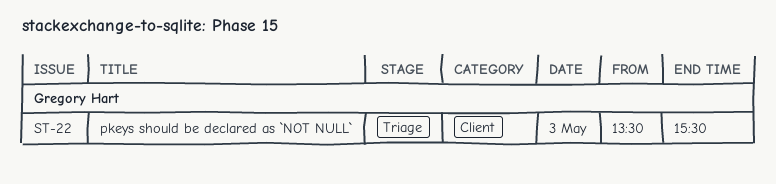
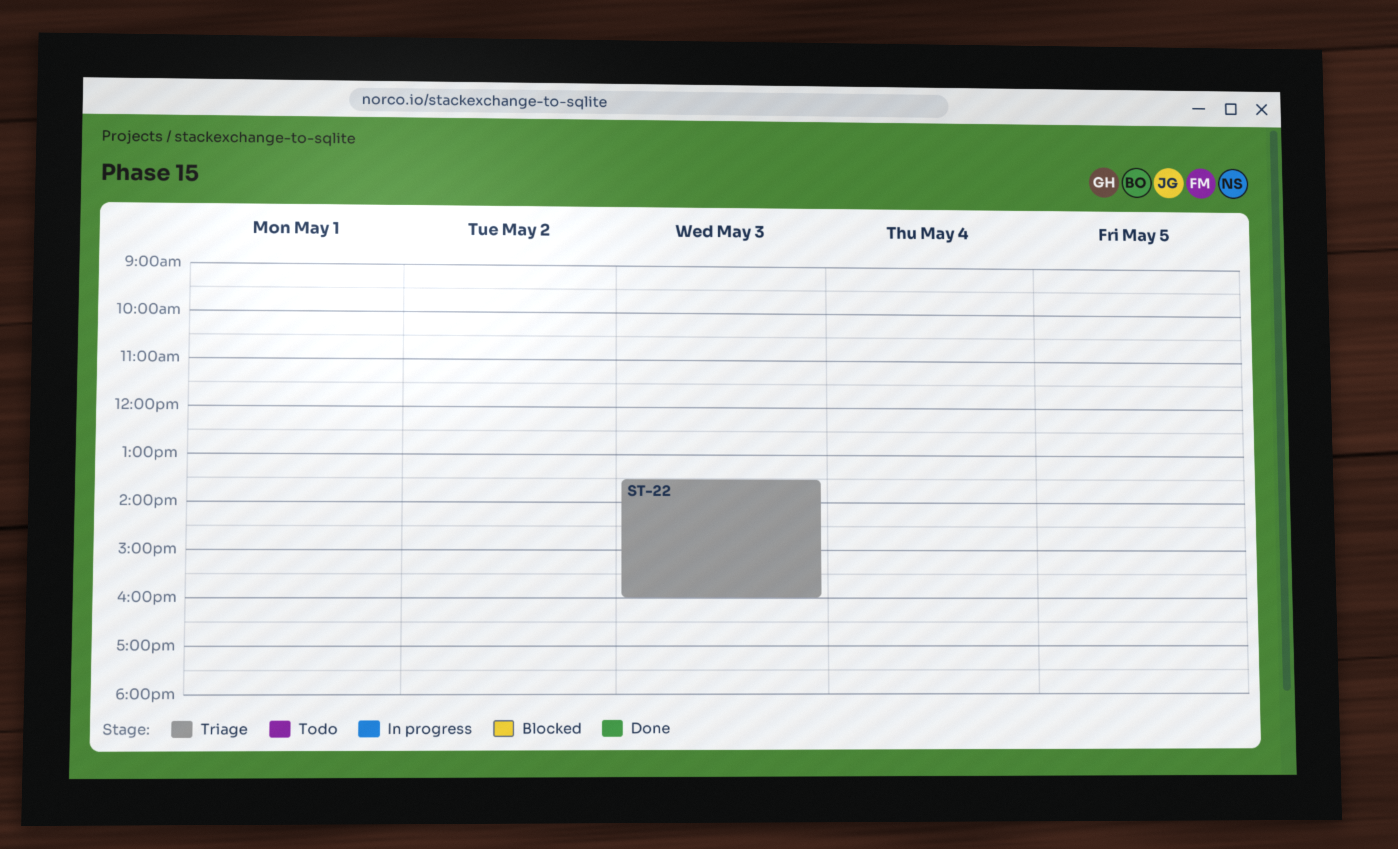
ST-22, ends: 15:30 -> 16:00

